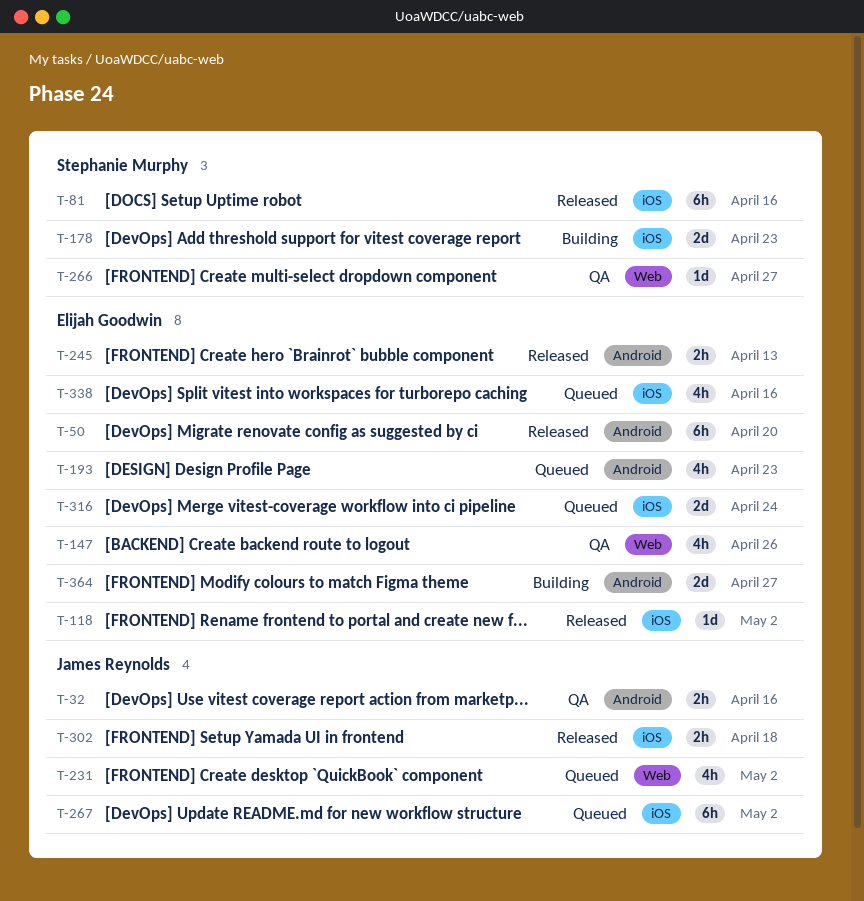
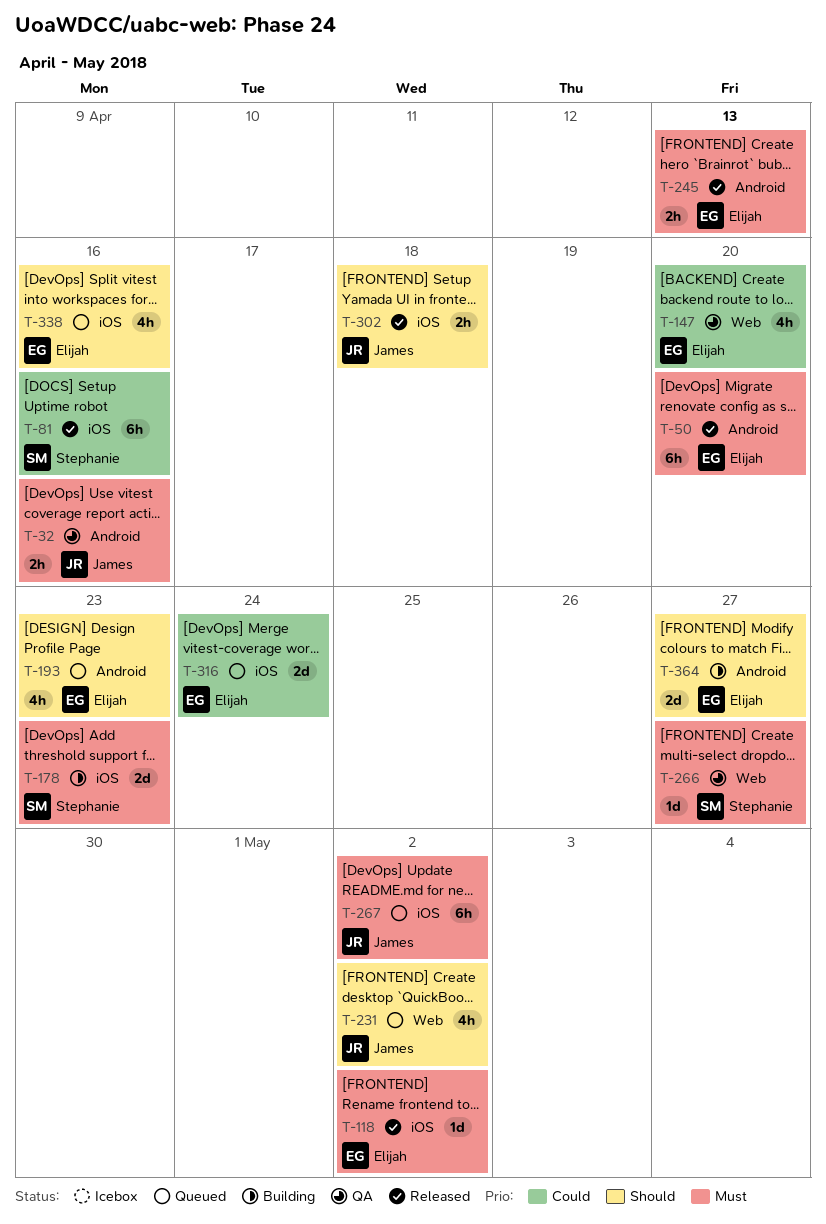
T-147, due: Apr 26 -> Apr 20

